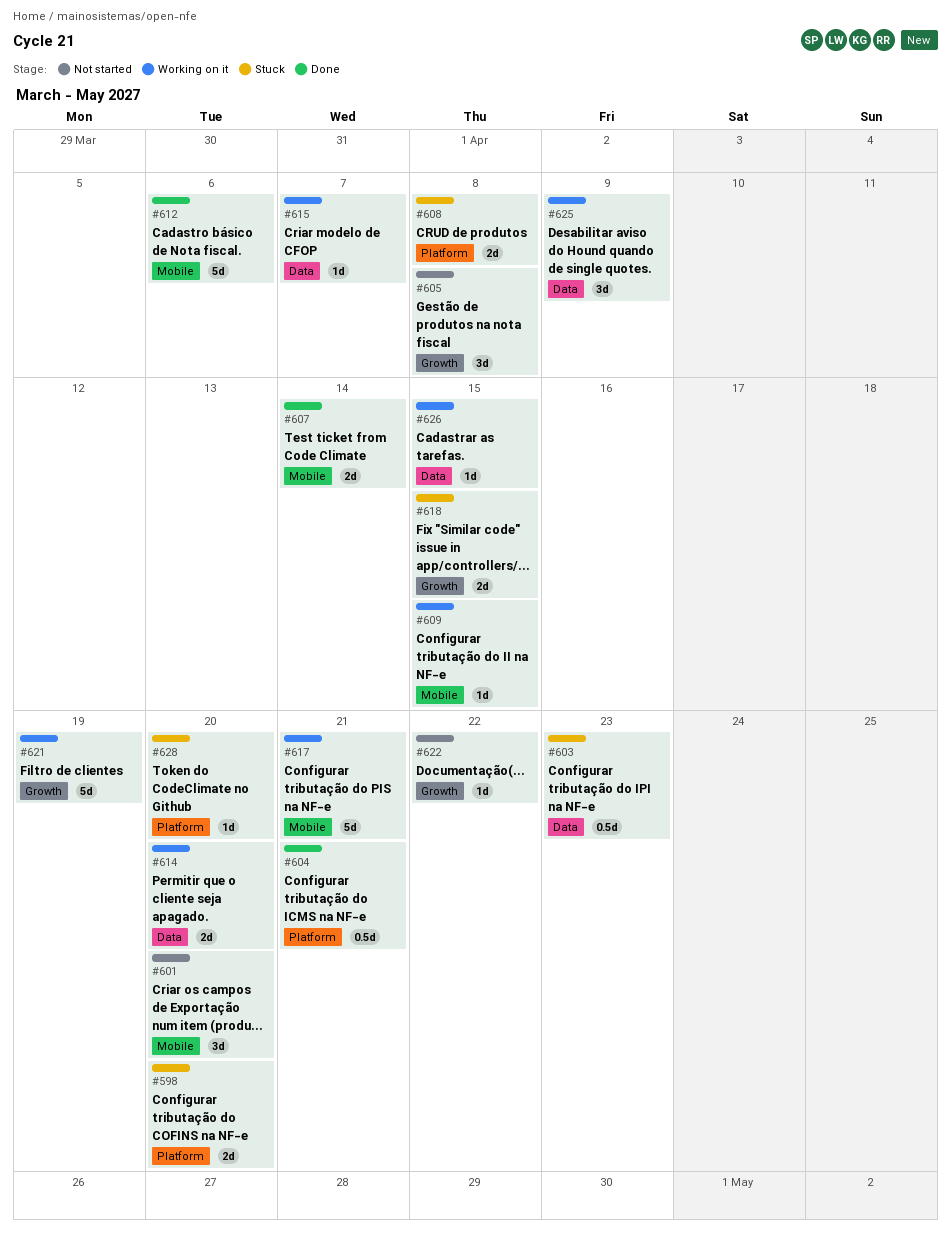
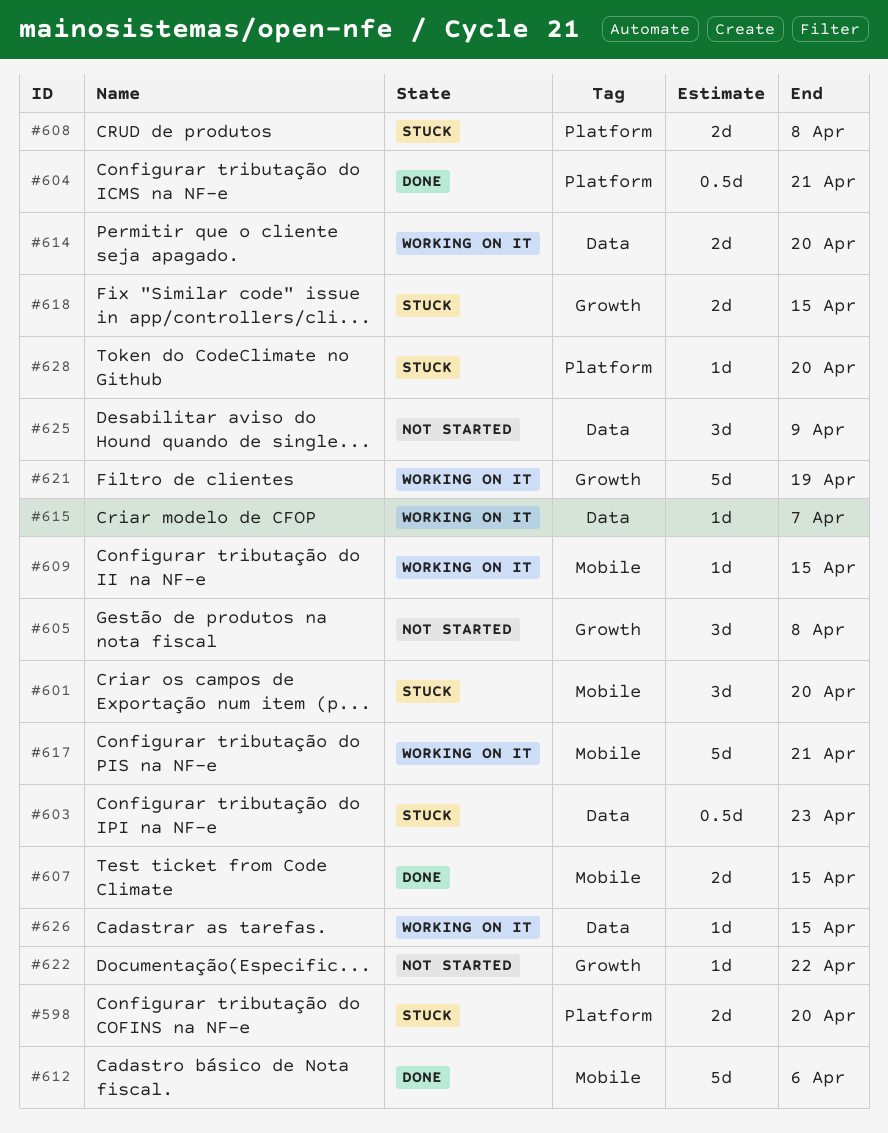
#601, status: Not started -> Stuck
#607, due: Apr 14 -> Apr 15
#625, status: Working on it -> Not started

